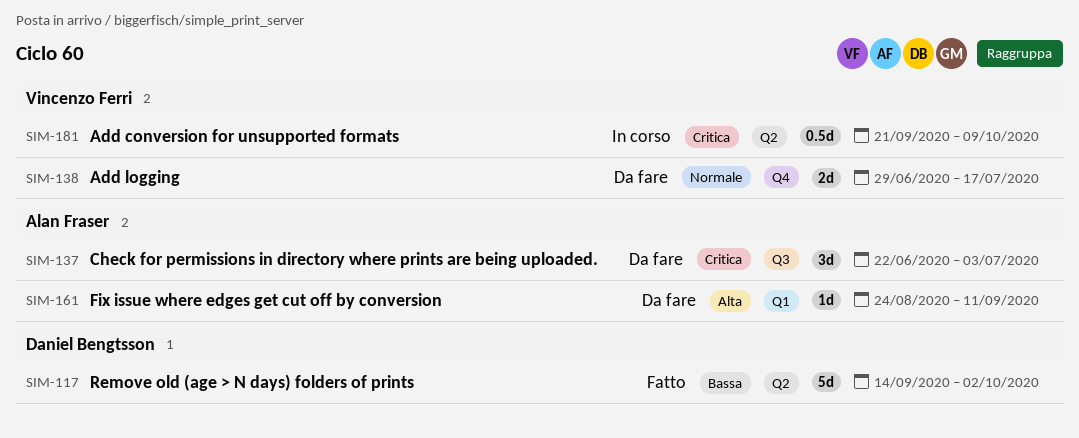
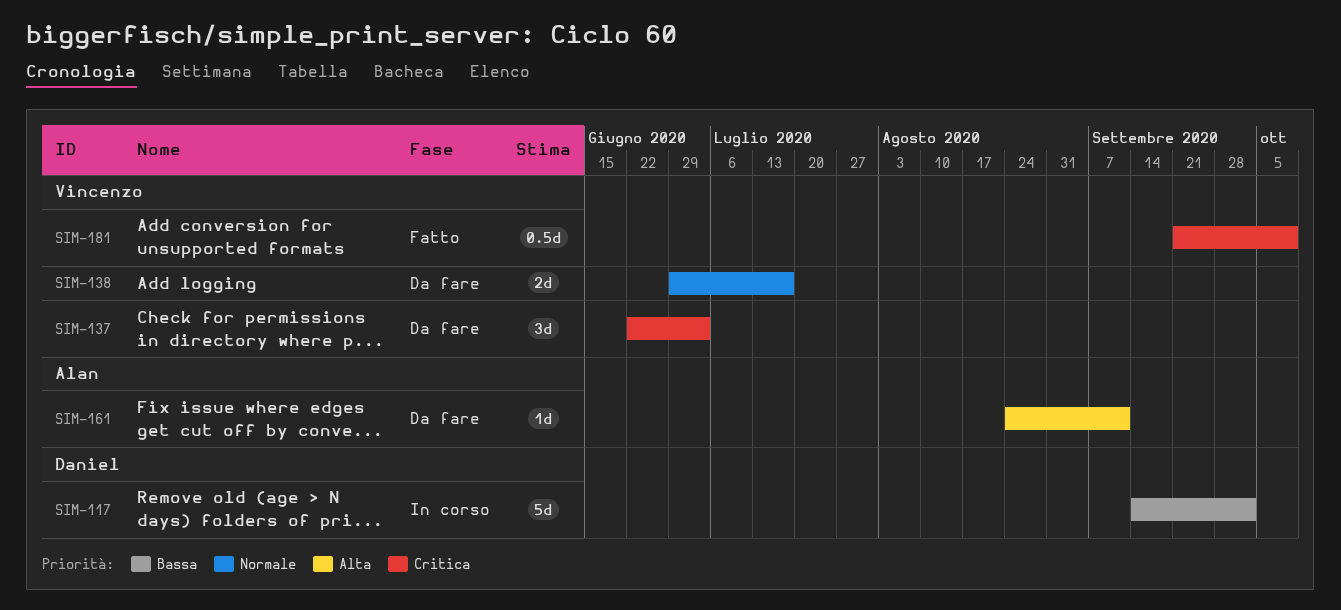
SIM-117, status: Fatto -> In corso
SIM-137, owner: Alan Fraser -> Vincenzo Ferri
SIM-181, status: In corso -> Fatto

